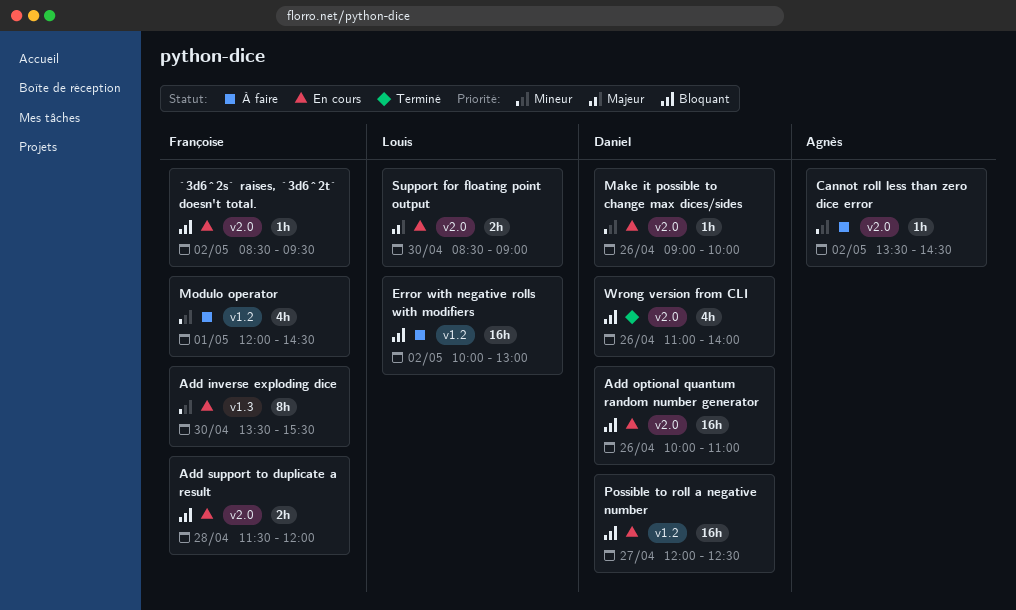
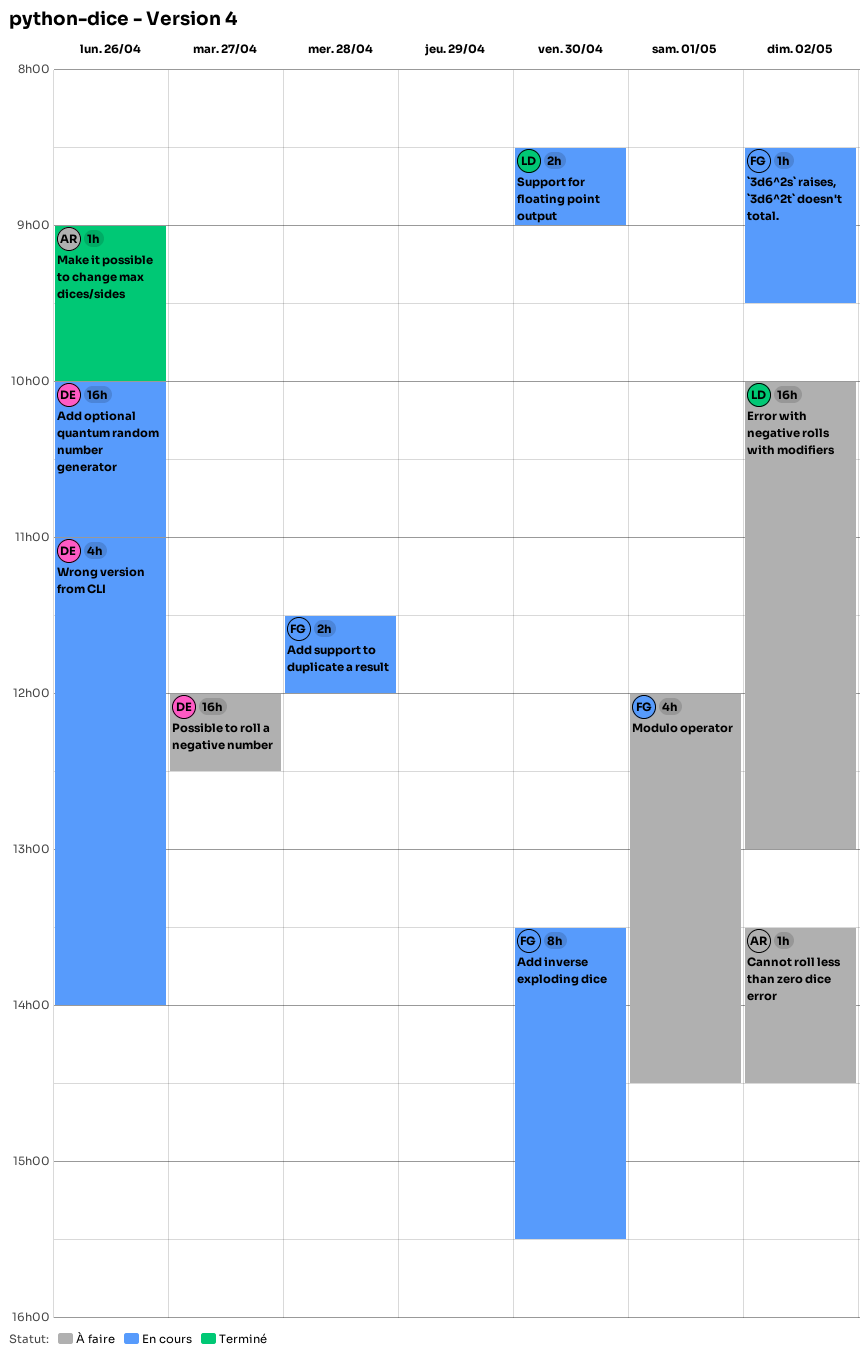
Make it possible to change max dices/sides, status: En cours -> Terminé
Make it possible to change max dices/sides, owner: Daniel -> Agnès
Possible to roll a negative number, status: En cours -> À faire
Wrong version from CLI, status: Terminé -> En cours

